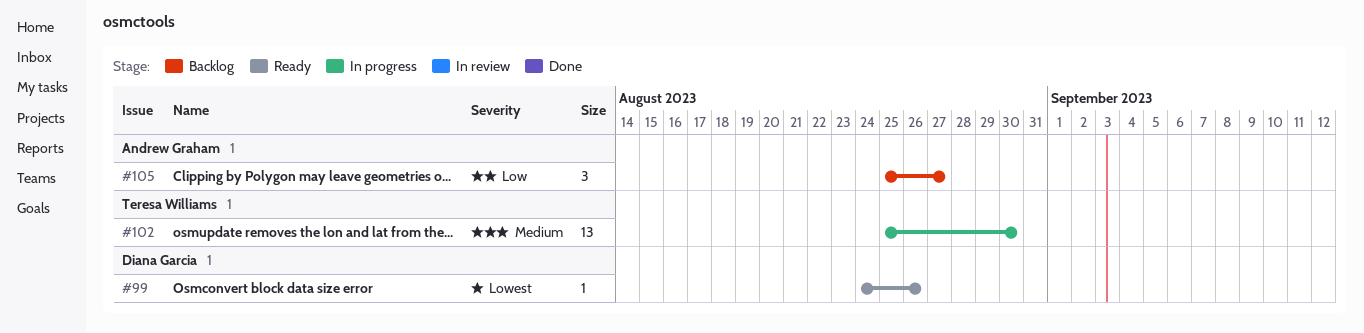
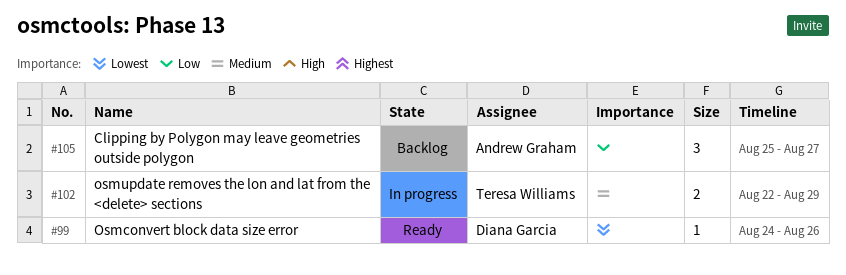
#102, estimate: 13 -> 2
#102, start: Aug 25 -> Aug 22
#102, due: Aug 30 -> Aug 29

